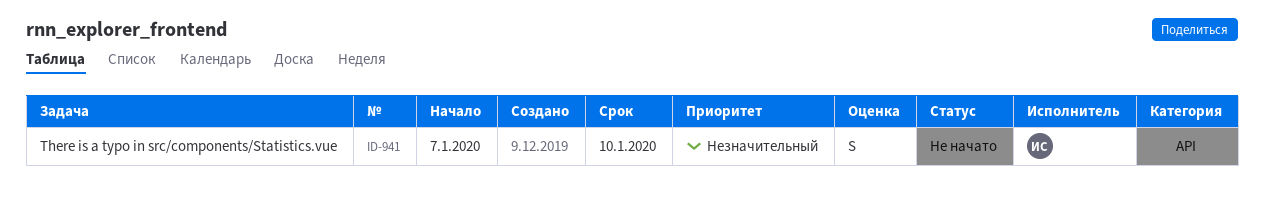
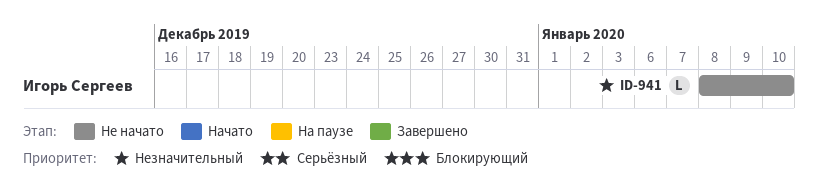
ID-941, estimate: S -> L
ID-941, start: Jan 7 -> Jan 8

